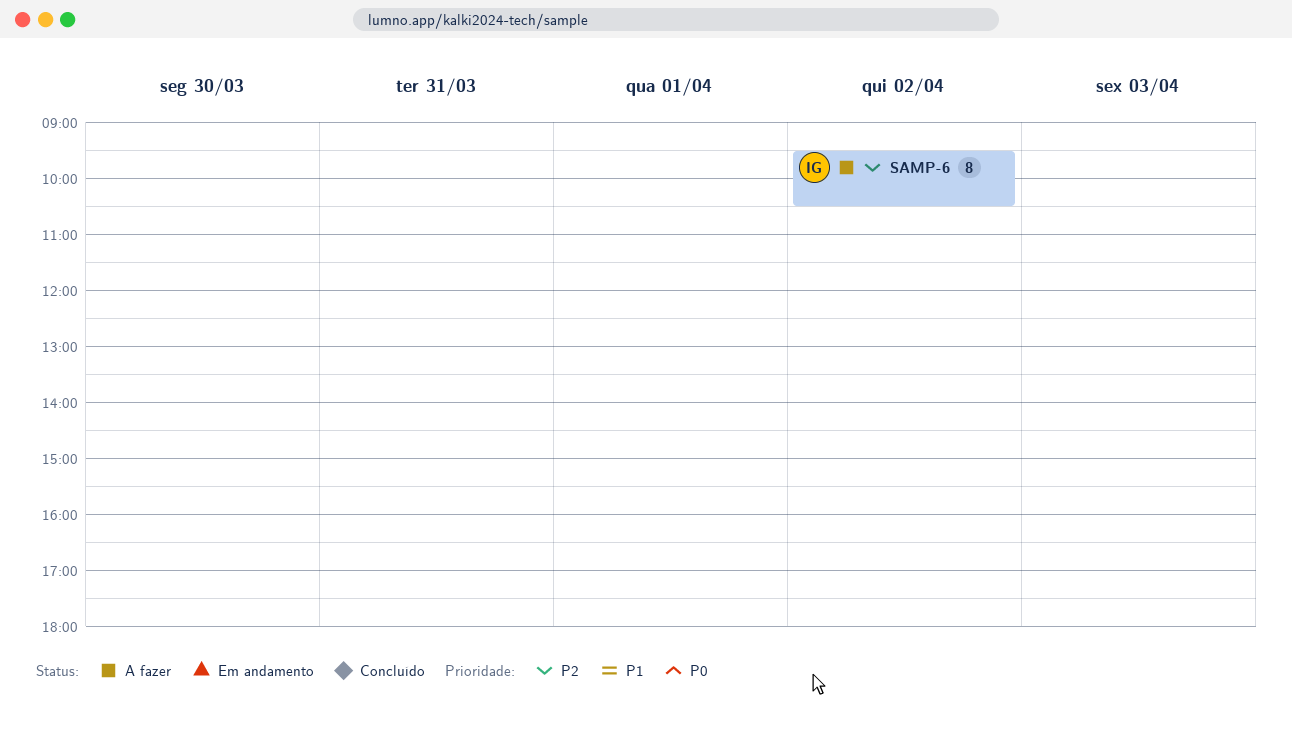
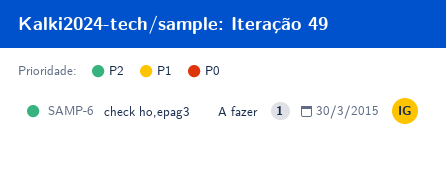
SAMP-6, estimate: 8 -> 1
SAMP-6, day: Apr 2 -> Mar 30

